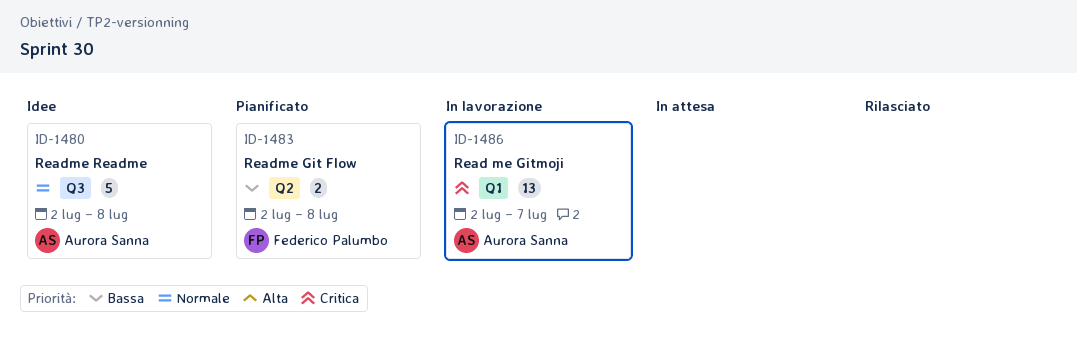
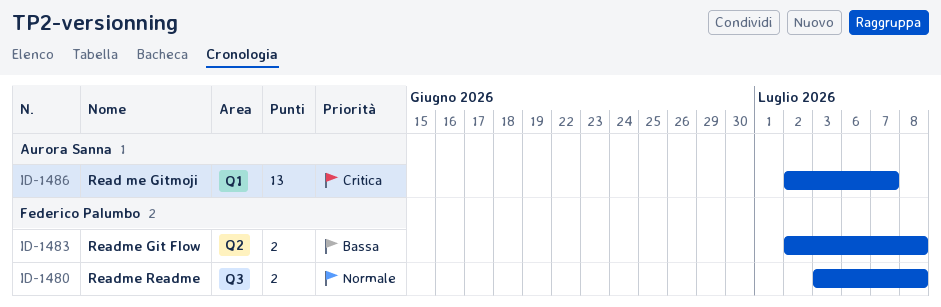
ID-1480, owner: Aurora Sanna -> Federico Palumbo
ID-1480, estimate: 5 -> 2
ID-1480, start: Jul 2 -> Jul 3

